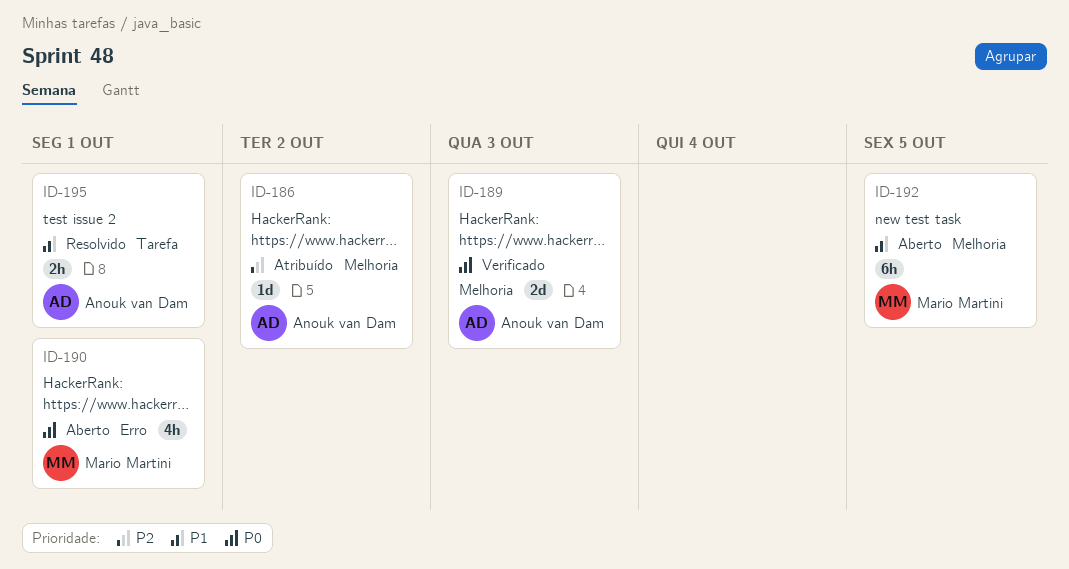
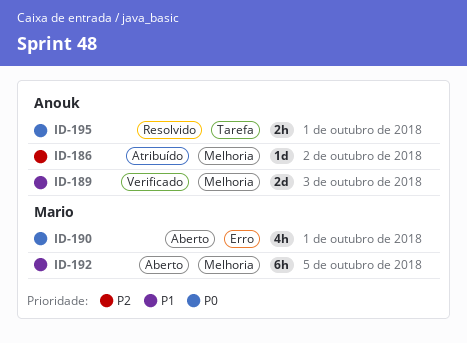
ID-189, priority: P0 -> P1
ID-195, priority: P1 -> P0

